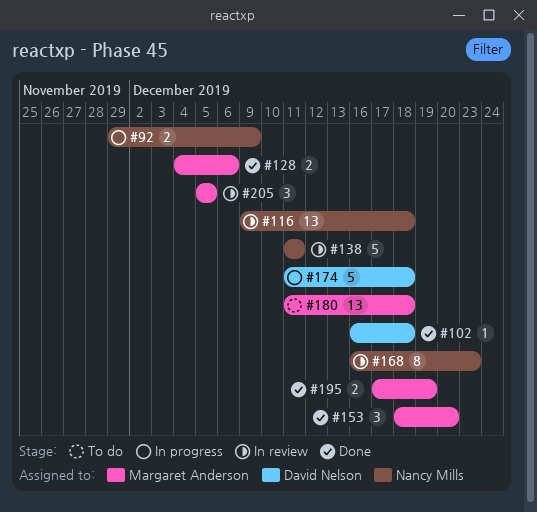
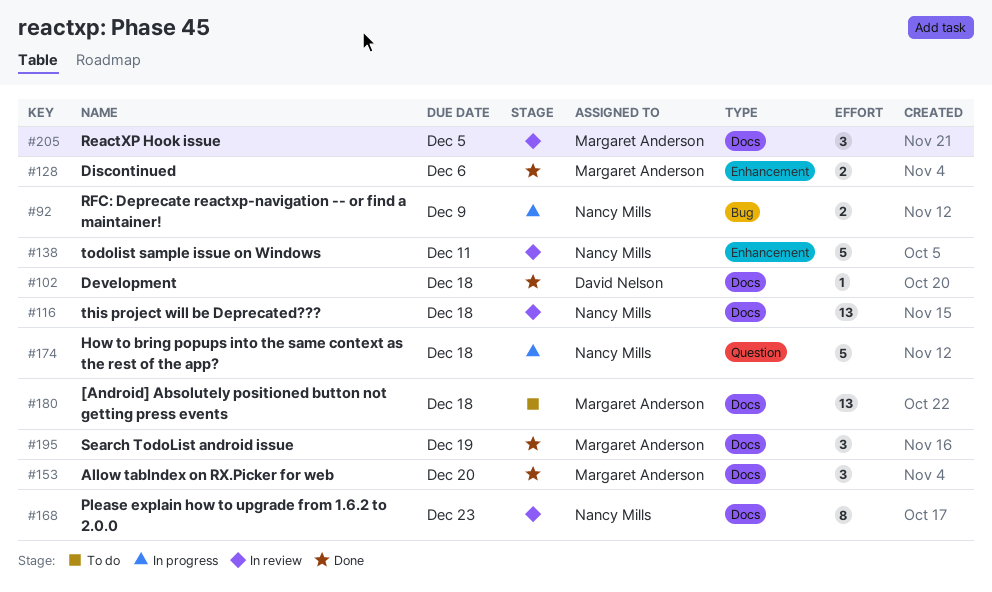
#174, owner: David Nelson -> Nancy Mills
#195, estimate: 2 -> 3

